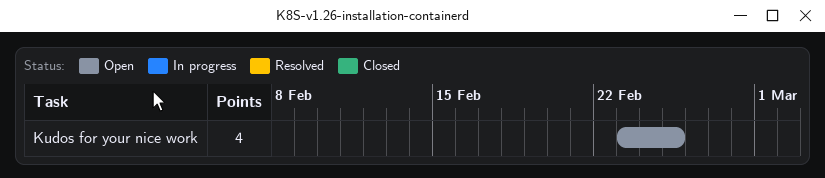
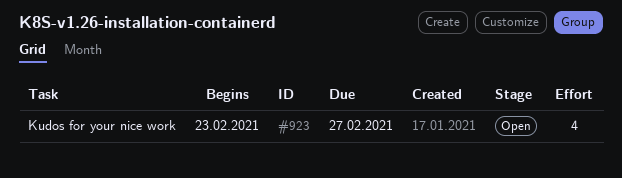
Kudos for your nice work, due: Feb 25 -> Feb 27

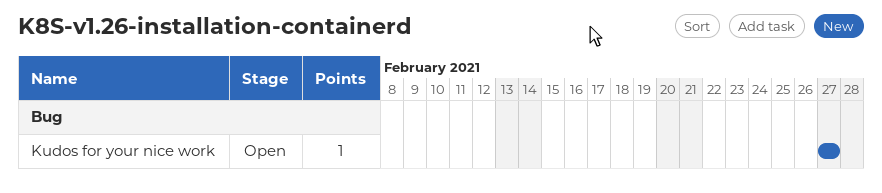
Kudos for your nice work, estimate: 4 -> 1
Kudos for your nice work, start: Feb 23 -> Feb 27

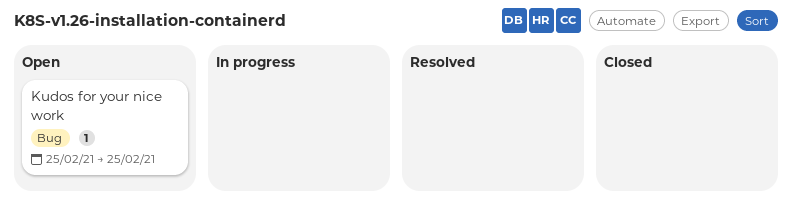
Kudos for your nice work, start: Feb 27 -> Feb 25
Kudos for your nice work, due: Feb 27 -> Feb 25

